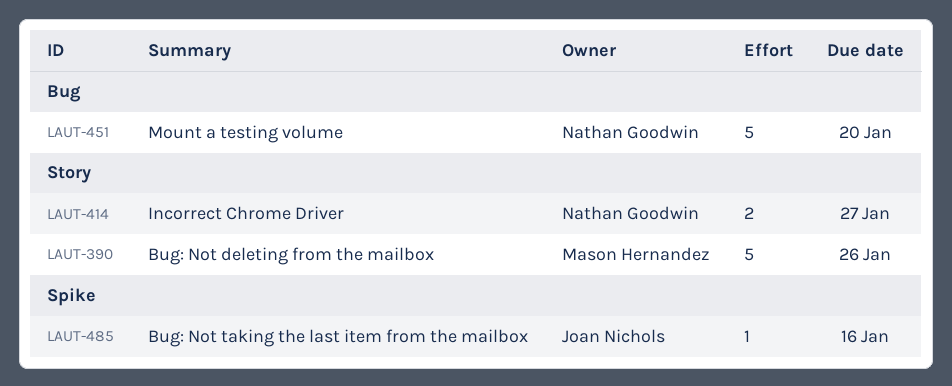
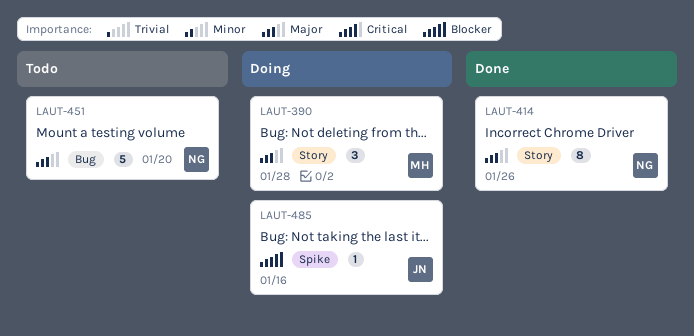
LAUT-390, estimate: 5 -> 3
LAUT-390, due: Jan 26 -> Jan 28
LAUT-414, estimate: 2 -> 8
LAUT-414, due: Jan 27 -> Jan 26

